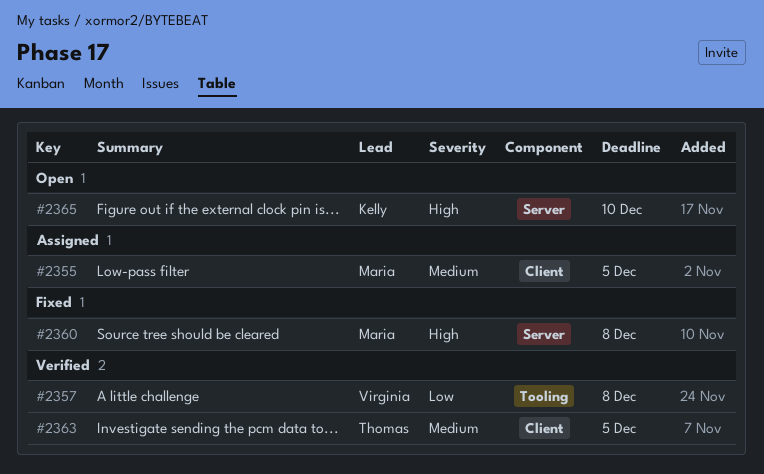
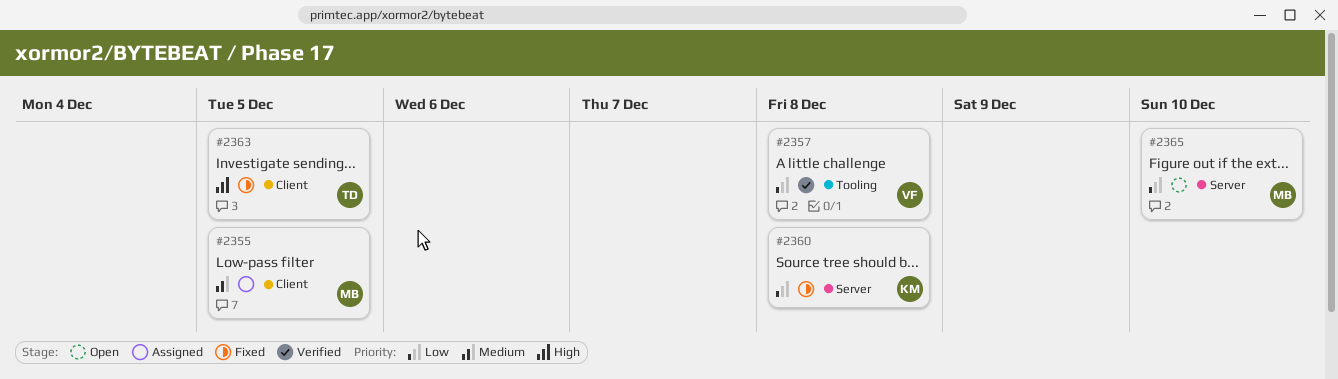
#2360, owner: Maria -> Kelly
#2360, priority: High -> Low
#2363, status: Verified -> Fixed
#2363, priority: Medium -> High
#2365, owner: Kelly -> Maria
#2365, priority: High -> Low

